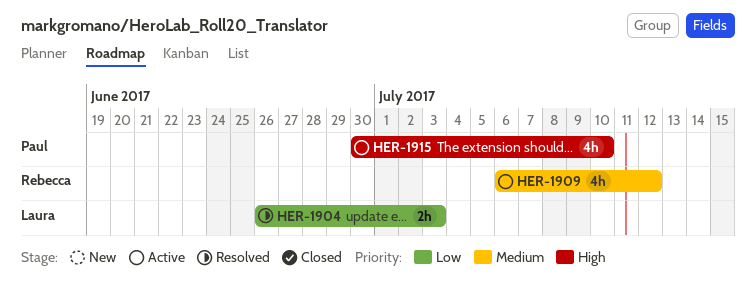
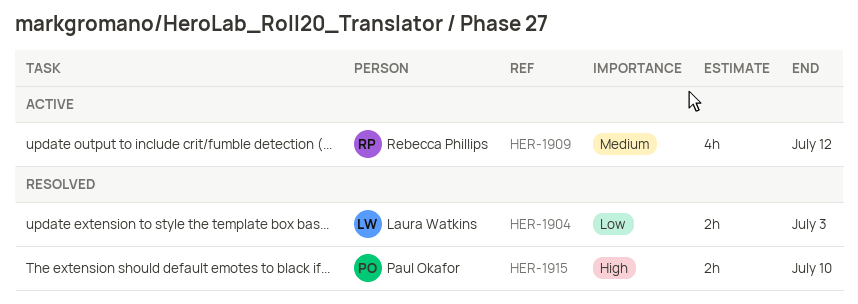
HER-1915, status: Active -> Resolved
HER-1915, estimate: 4h -> 2h

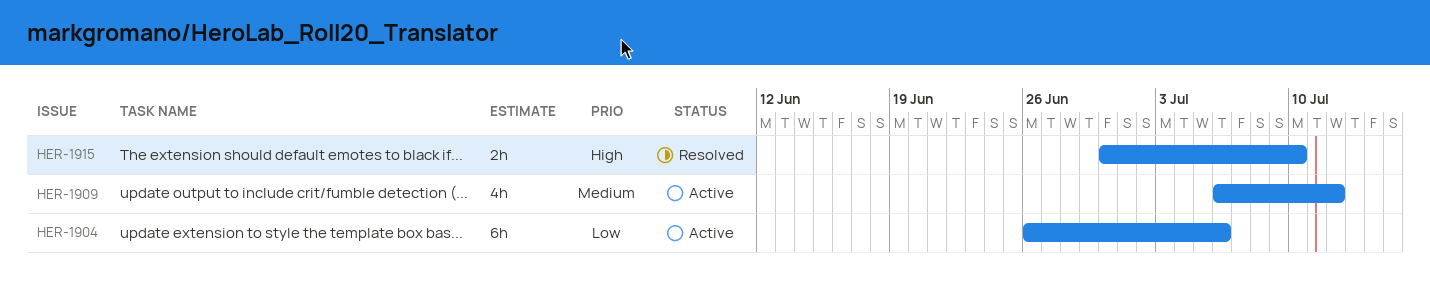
HER-1904, status: Resolved -> Active
HER-1904, estimate: 2h -> 6h
HER-1904, due: Jul 3 -> Jul 6

